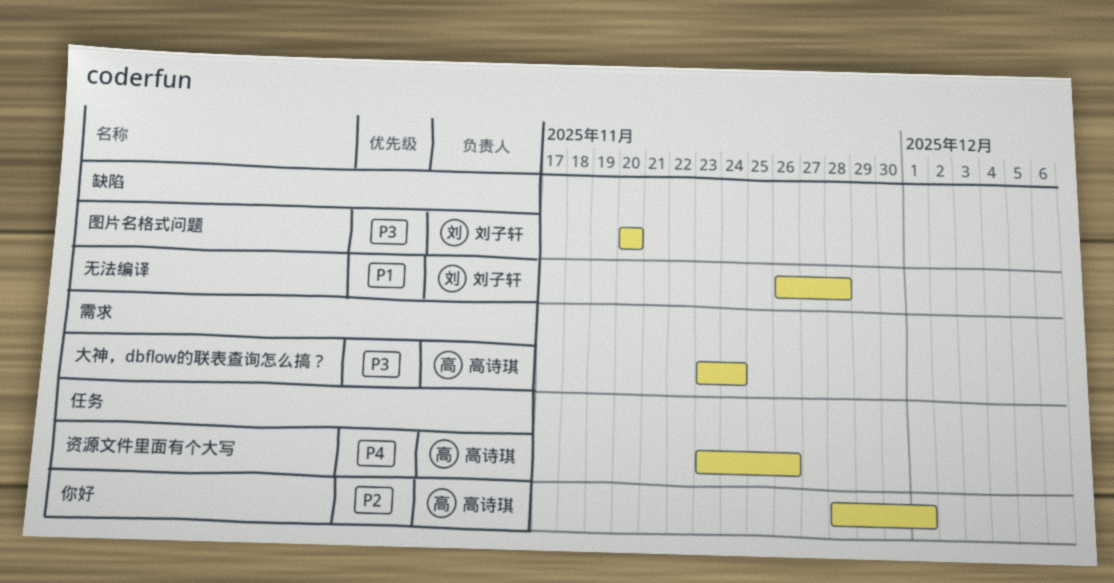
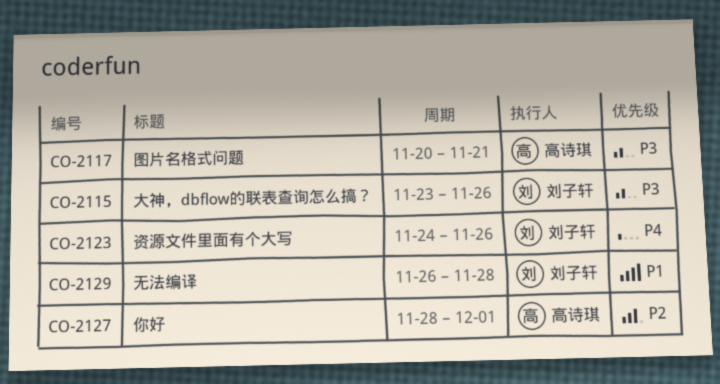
图片名格式问题, owner: 刘子轩 -> 高诗琪
图片名格式问题, due: Nov 20 -> Nov 21
大神，dbflow的联表查询怎么搞？, owner: 高诗琪 -> 刘子轩
大神，dbflow的联表查询怎么搞？, due: Nov 24 -> Nov 26
资源文件里面有个大写, owner: 高诗琪 -> 刘子轩
资源文件里面有个大写, start: Nov 23 -> Nov 24

